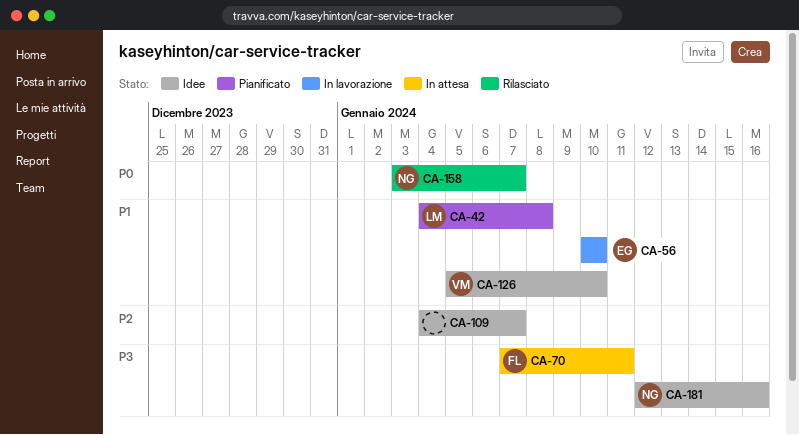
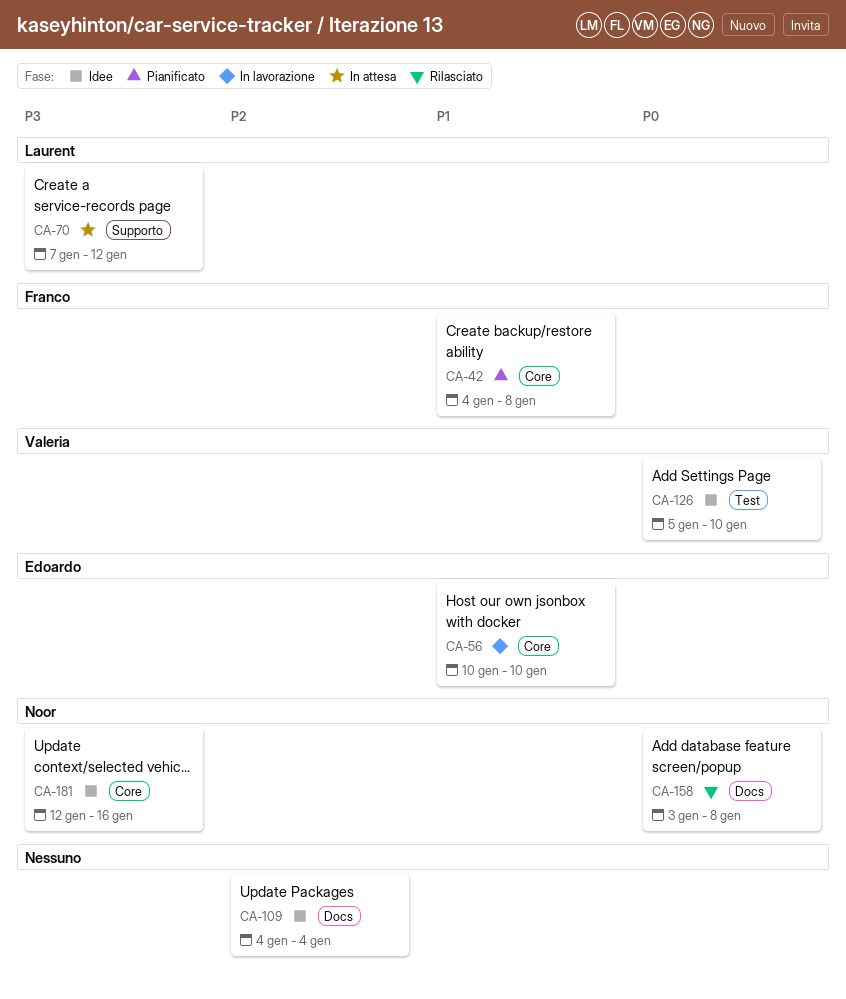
CA-42, owner: Laurent -> Franco
CA-70, owner: Franco -> Laurent
CA-70, due: Jan 11 -> Jan 12
CA-109, due: Jan 7 -> Jan 4
CA-126, priority: P1 -> P0
CA-158, due: Jan 7 -> Jan 8

